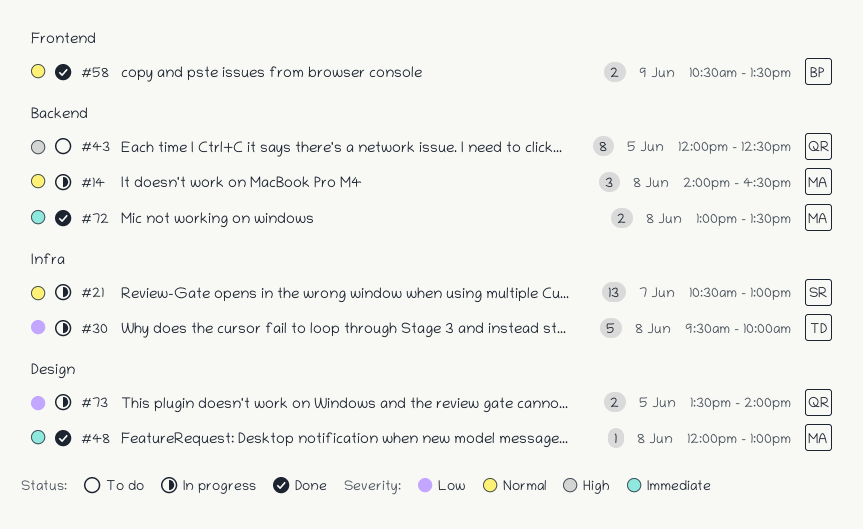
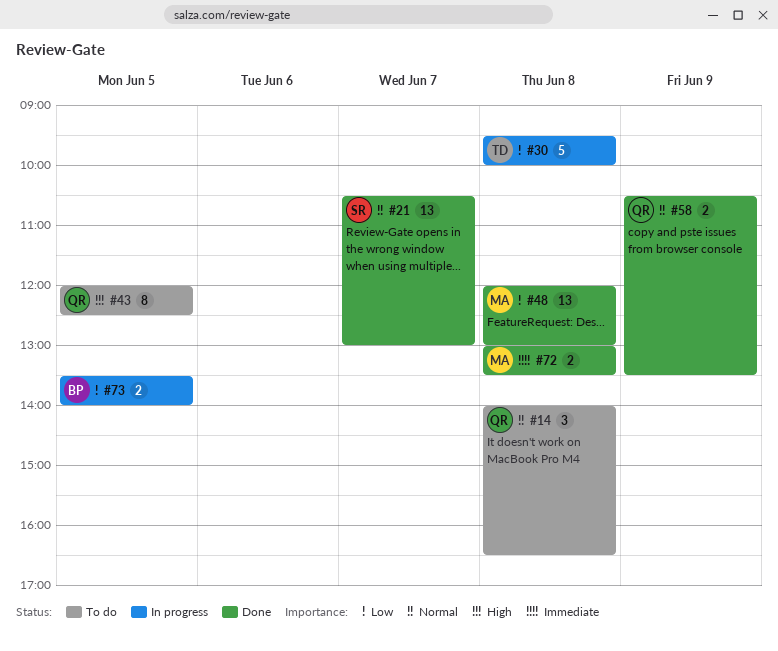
#14, status: In progress -> To do
#14, owner: MA -> QR
#21, status: In progress -> Done
#48, priority: Immediate -> Low
#48, estimate: 1 -> 13
#58, owner: BP -> QR
#73, owner: QR -> BP

